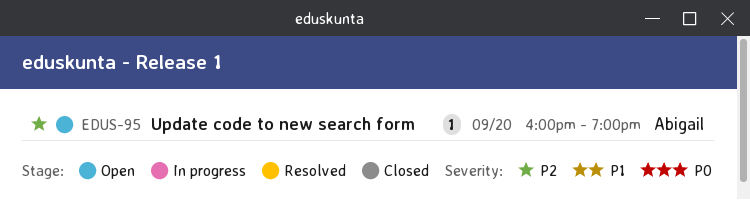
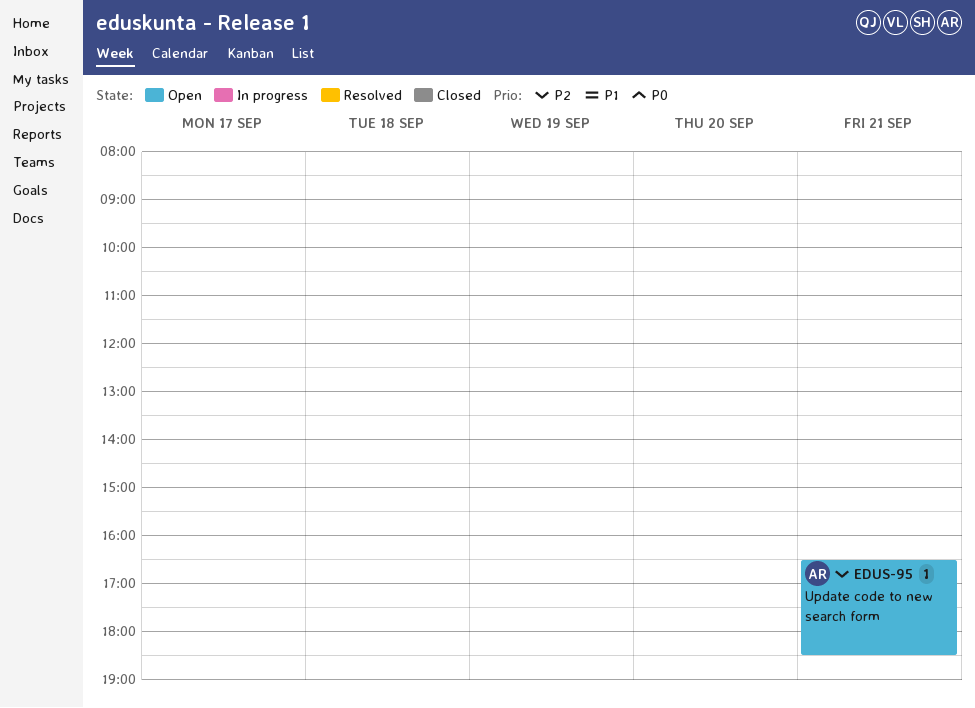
EDUS-95, day: Sep 20 -> Sep 21
EDUS-95, begins: 16:00 -> 16:30
EDUS-95, ends: 19:00 -> 18:30

